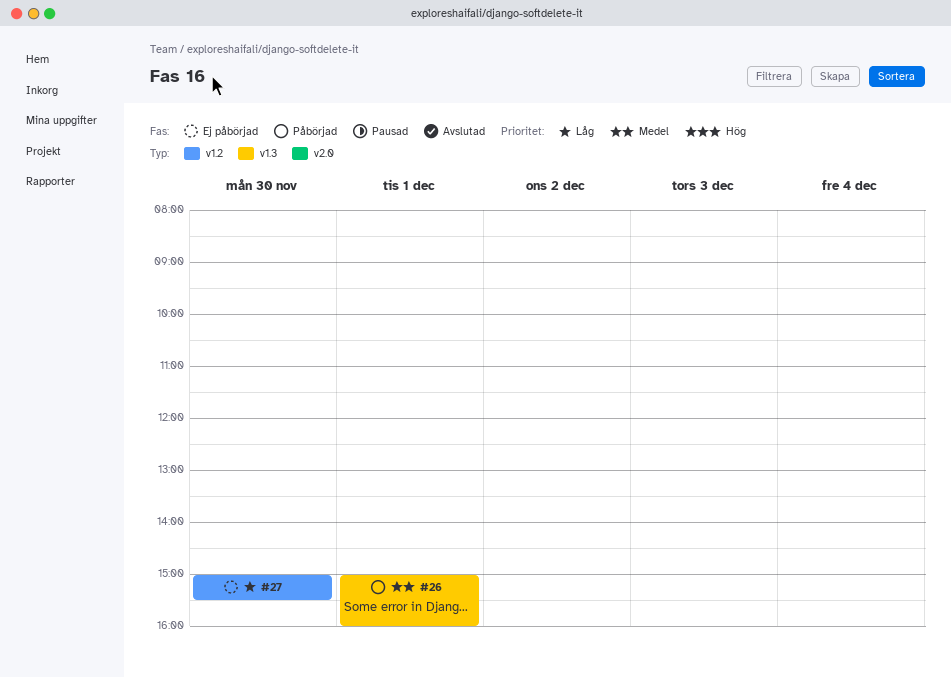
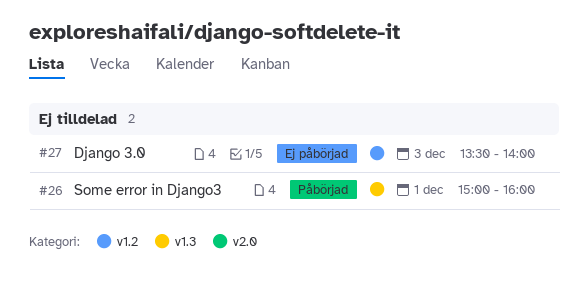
#27, day: Nov 30 -> Dec 3
#27, begins: 15:00 -> 13:30
#27, ends: 15:30 -> 14:00

